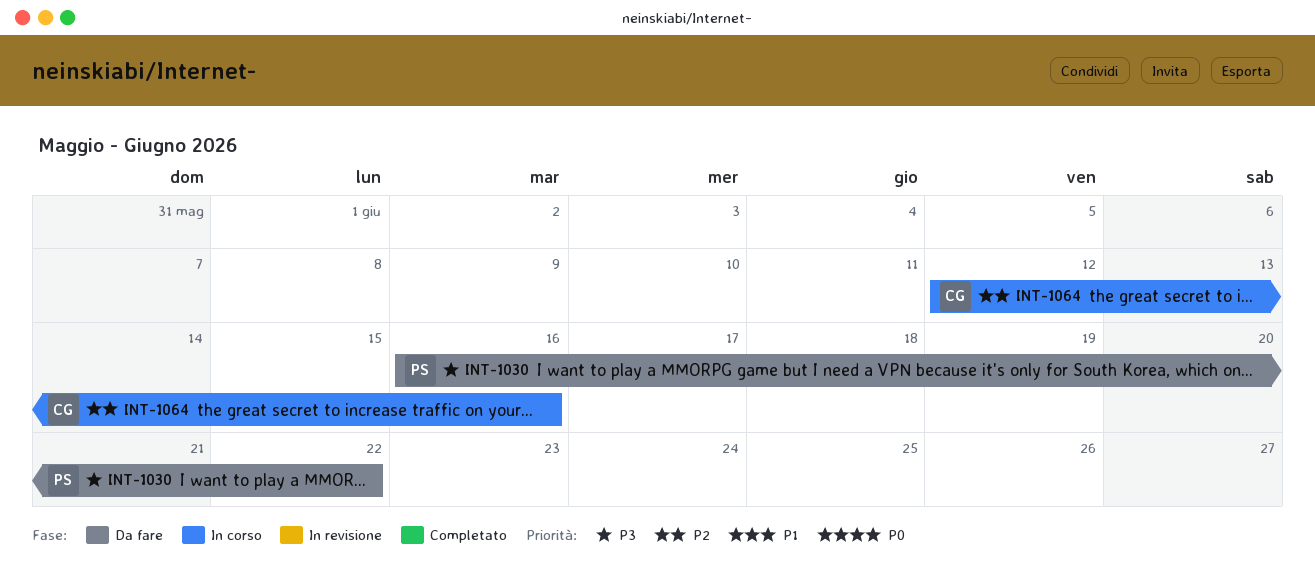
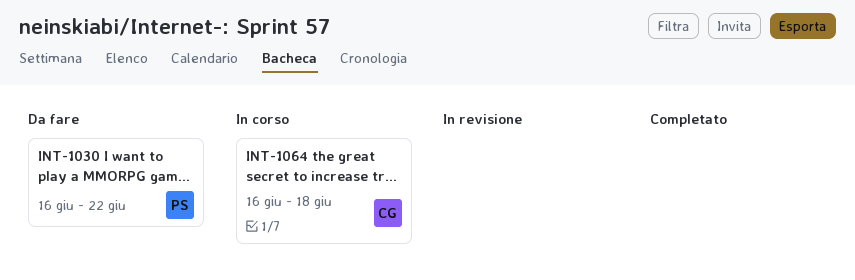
INT-1064, start: Jun 12 -> Jun 16
INT-1064, due: Jun 16 -> Jun 18

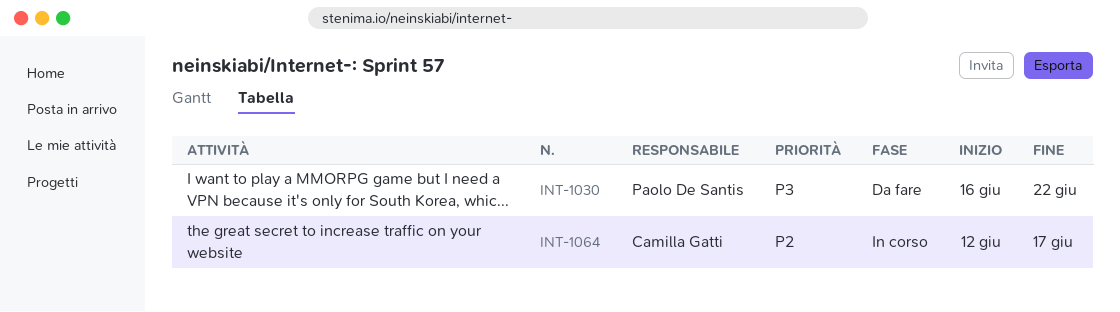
INT-1064, start: Jun 16 -> Jun 12
INT-1064, due: Jun 18 -> Jun 17

